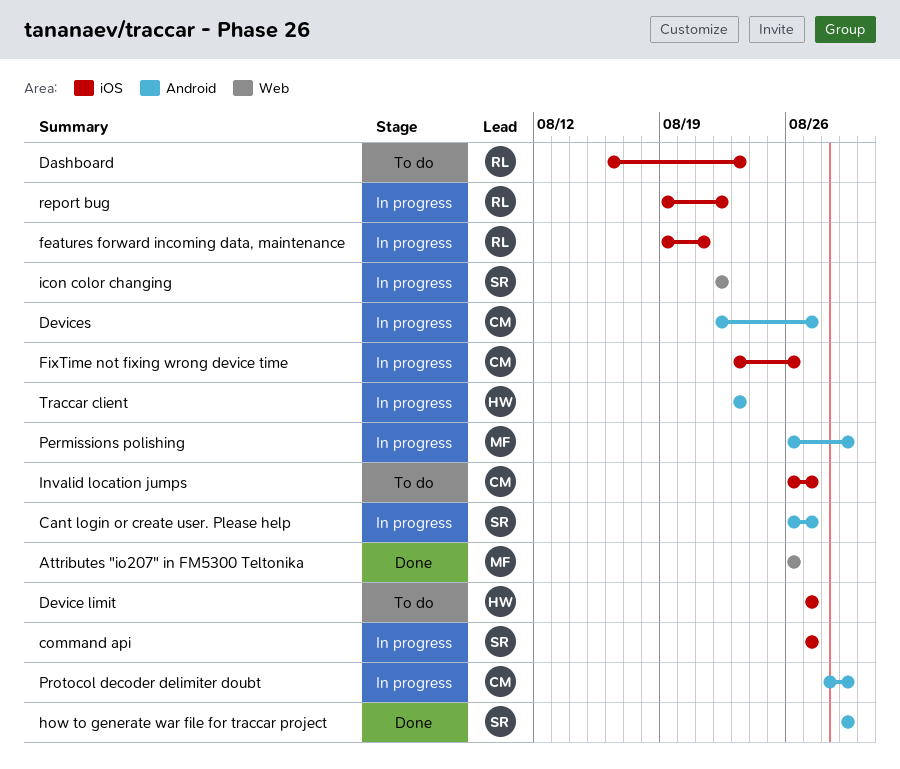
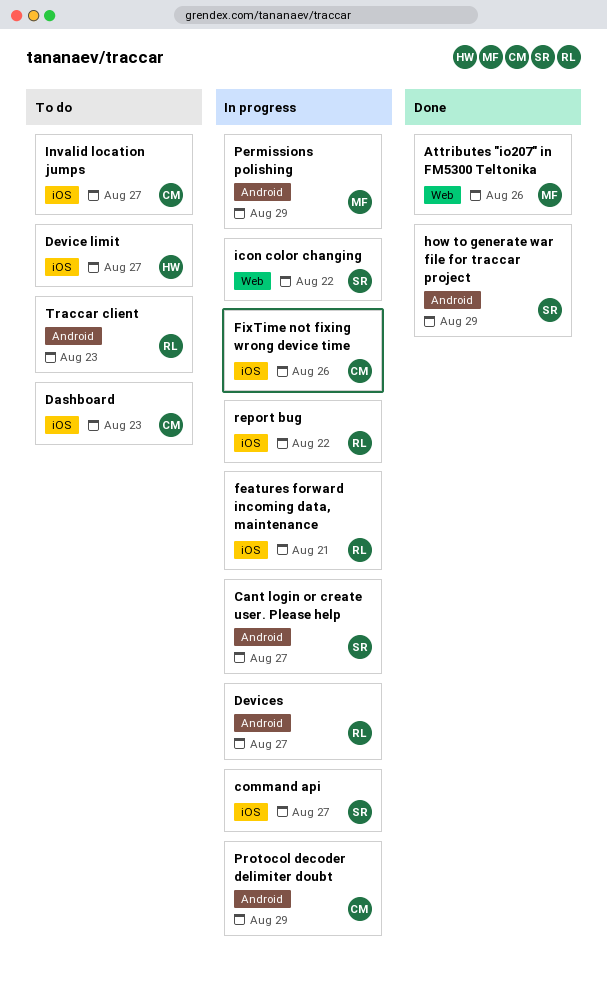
Dashboard, owner: RL -> CM
Devices, owner: CM -> RL
Traccar client, status: In progress -> To do
Traccar client, owner: HW -> RL

